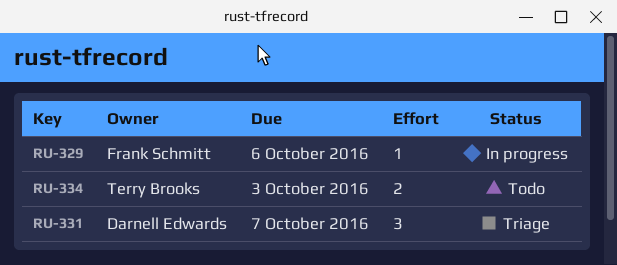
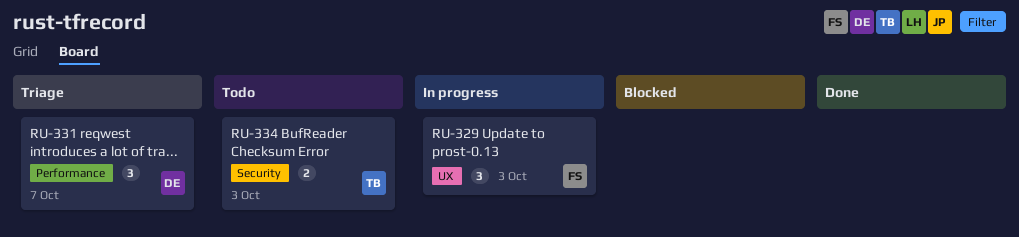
RU-329, estimate: 1 -> 3
RU-329, due: Oct 6 -> Oct 3

